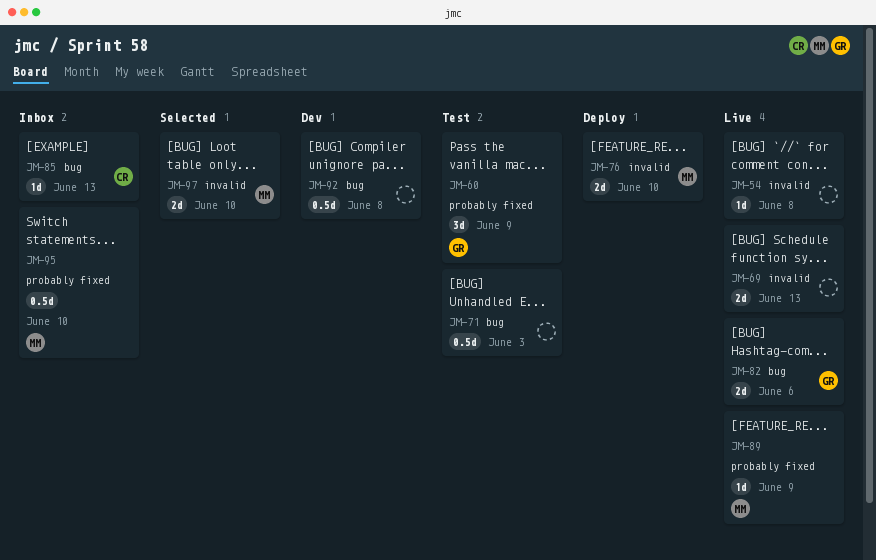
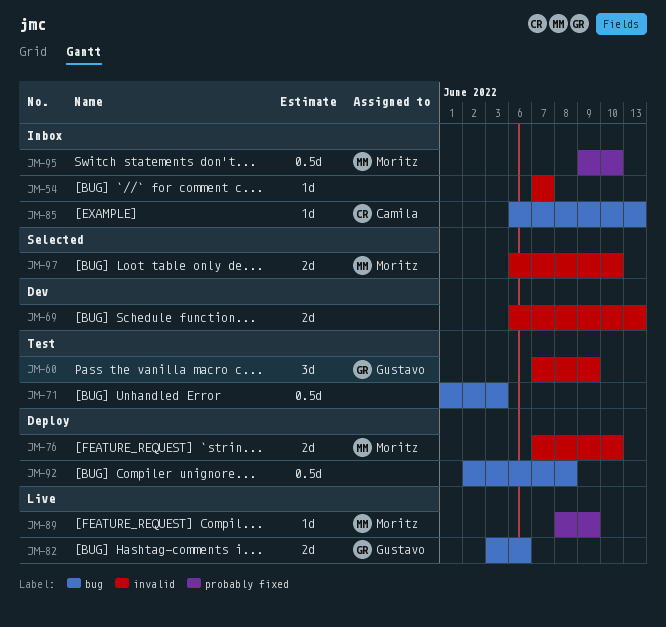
JM-54, status: Live -> Inbox
JM-54, due: Jun 8 -> Jun 7
JM-60, label: probably fixed -> invalid
JM-69, status: Live -> Dev
JM-92, status: Dev -> Deploy

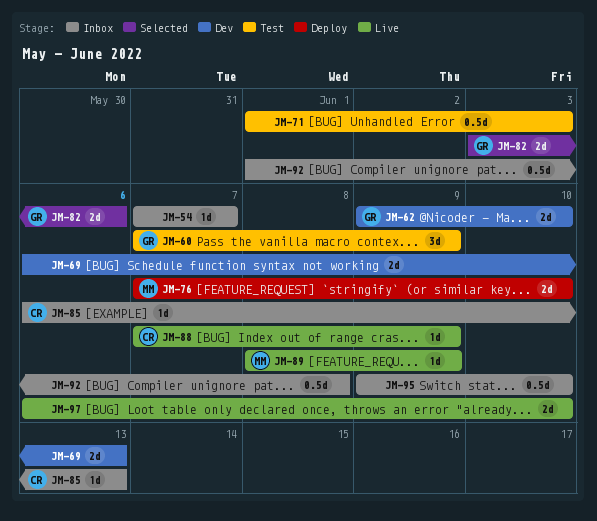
JM-62: none -> present
JM-82, status: Live -> Selected
JM-88: none -> present
JM-92, status: Deploy -> Inbox
JM-92, start: Jun 2 -> Jun 1
JM-95, owner: Moritz -> none
JM-97, status: Selected -> Live
JM-97, owner: Moritz -> none

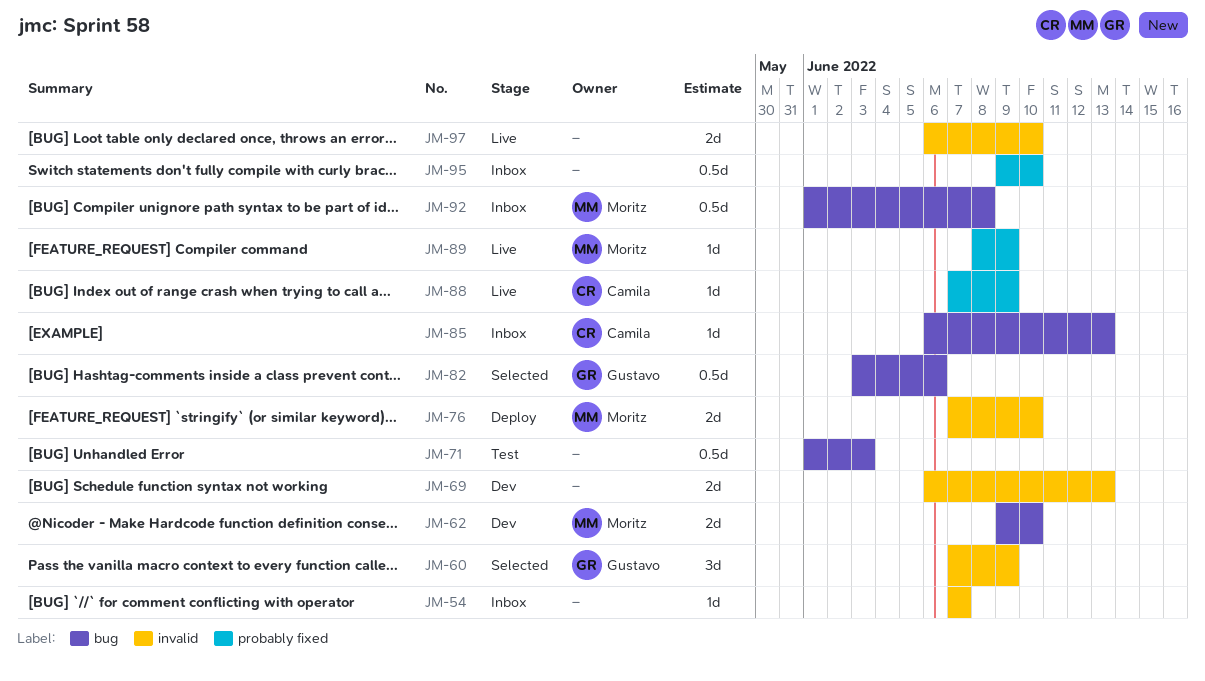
JM-60, status: Test -> Selected
JM-62, owner: Gustavo -> Moritz
JM-82, estimate: 2d -> 0.5d
JM-92, owner: none -> Moritz

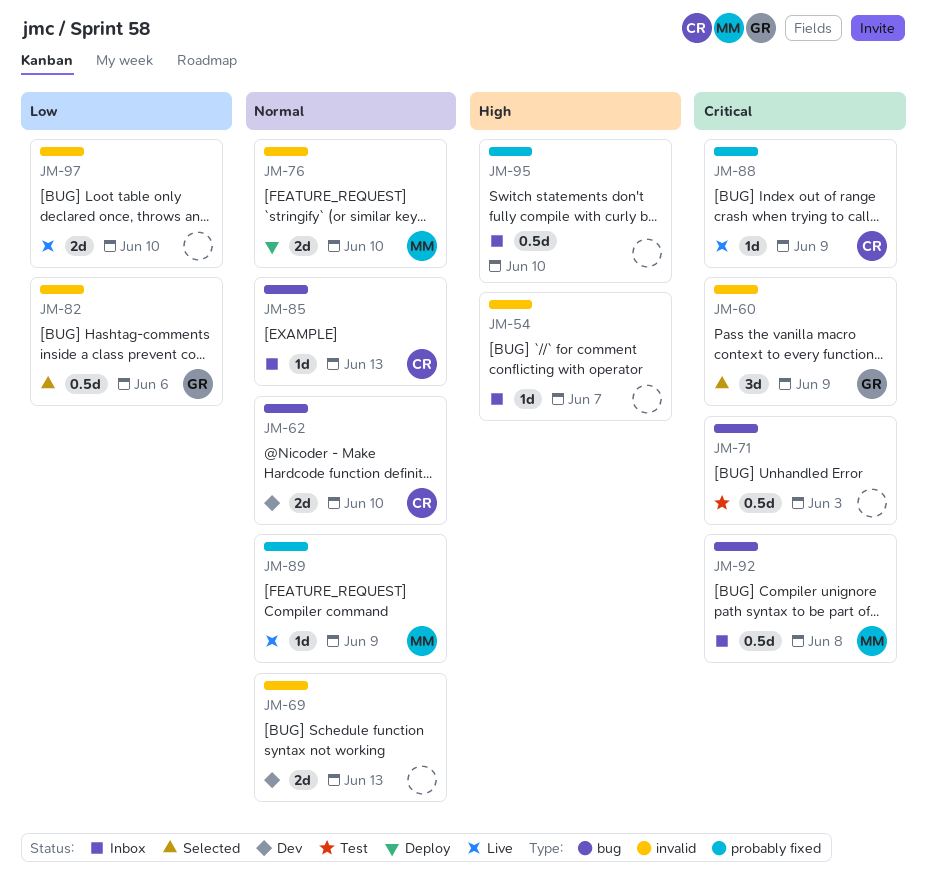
JM-62, owner: Moritz -> Camila
JM-82, label: bug -> invalid

